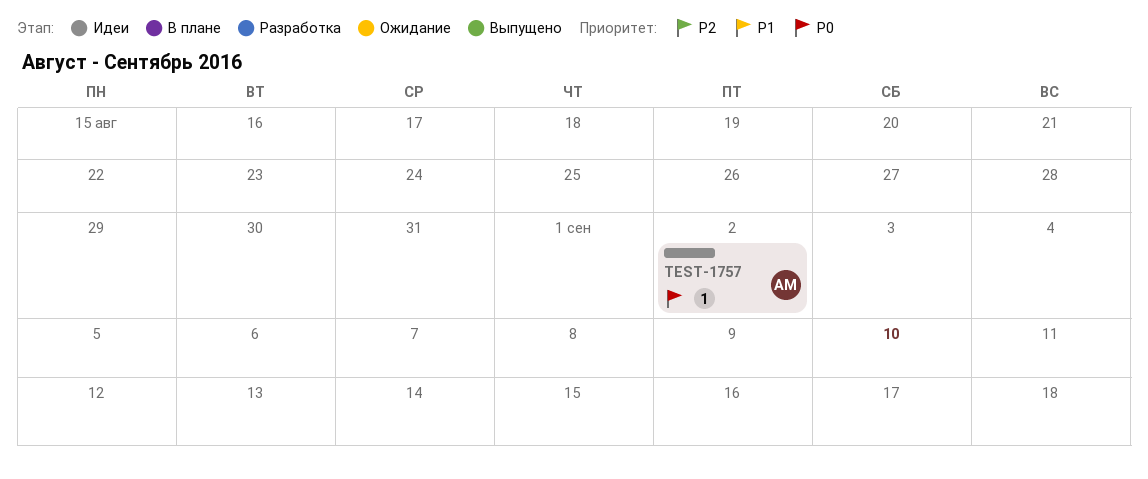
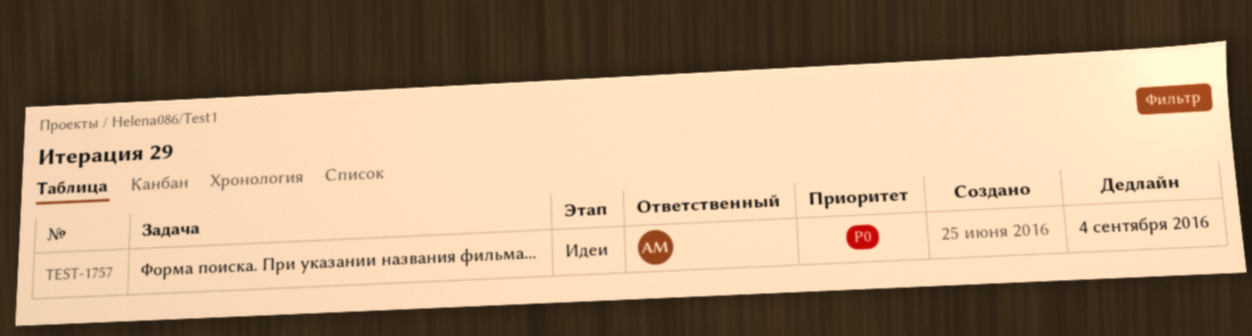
TEST-1757, due: Sep 2 -> Sep 4

